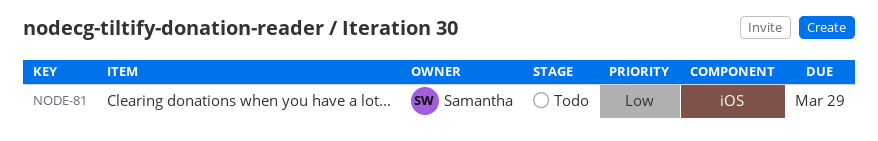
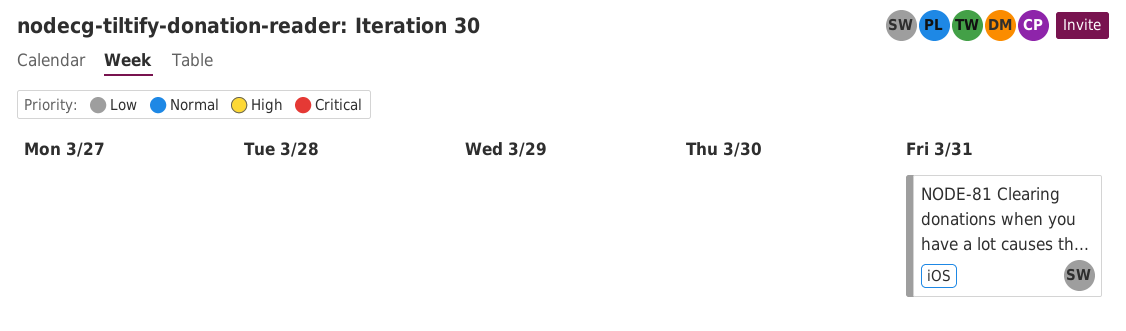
NODE-81, due: Mar 29 -> Mar 31

